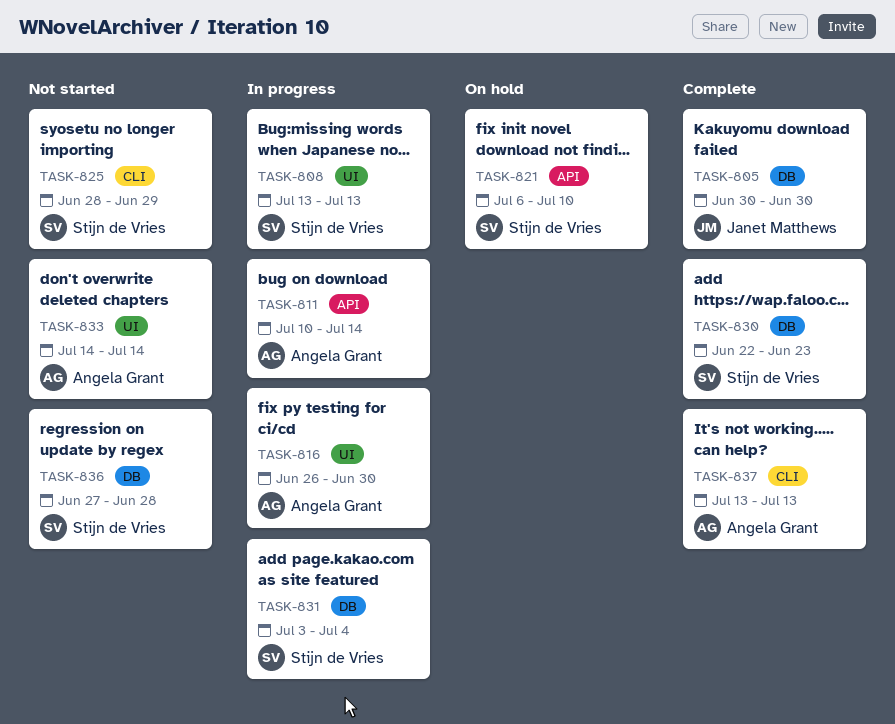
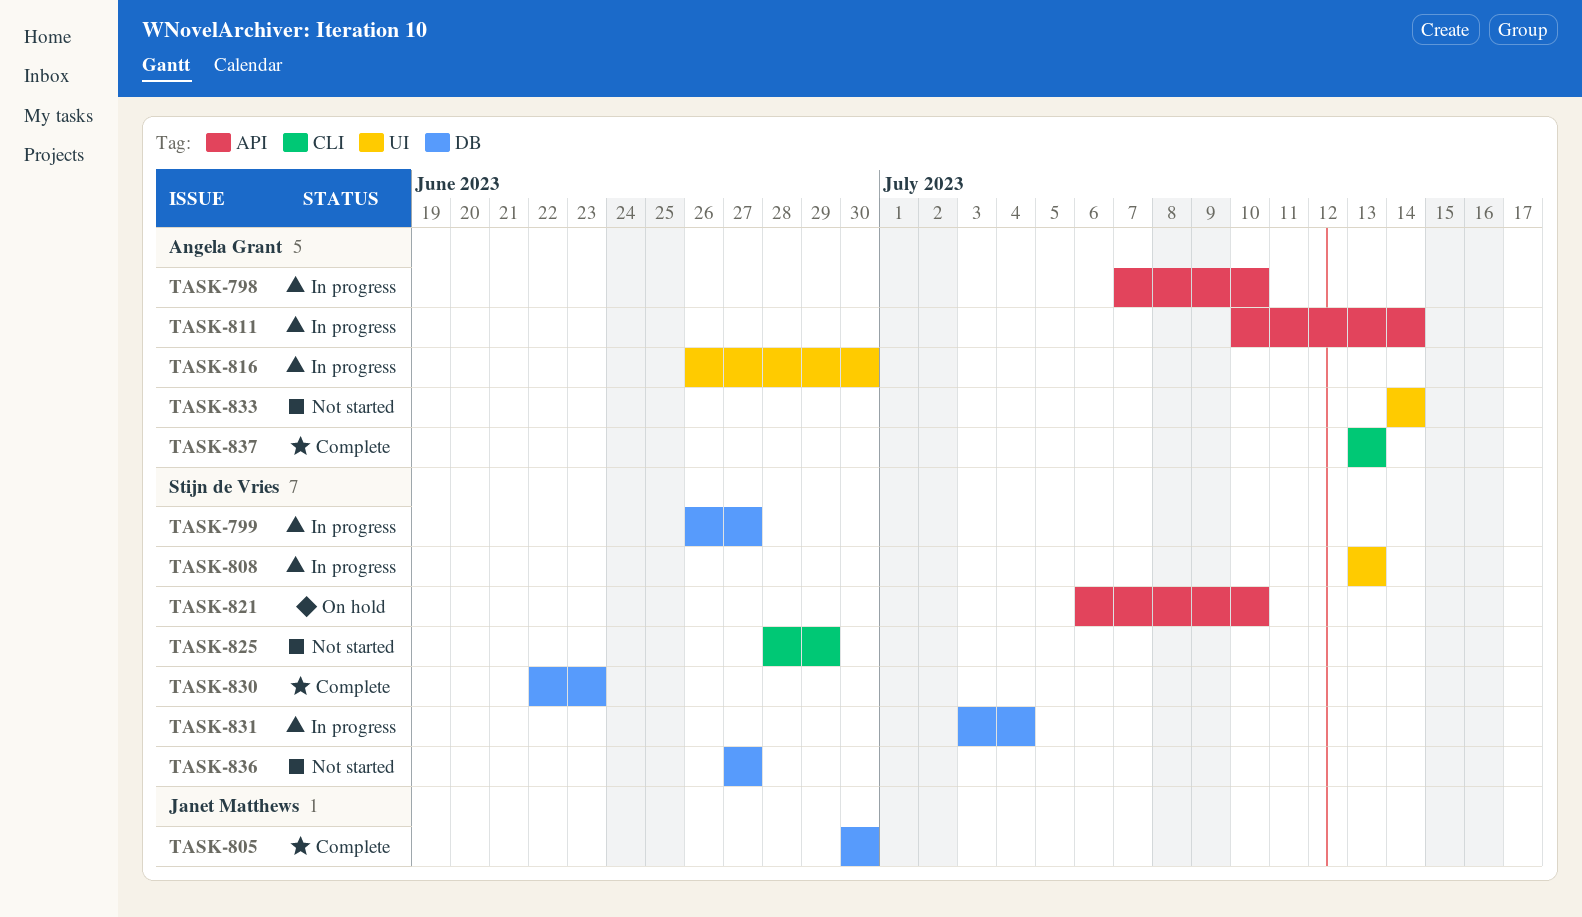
TASK-798: none -> present
TASK-799: none -> present
TASK-836, due: Jun 28 -> Jun 27

